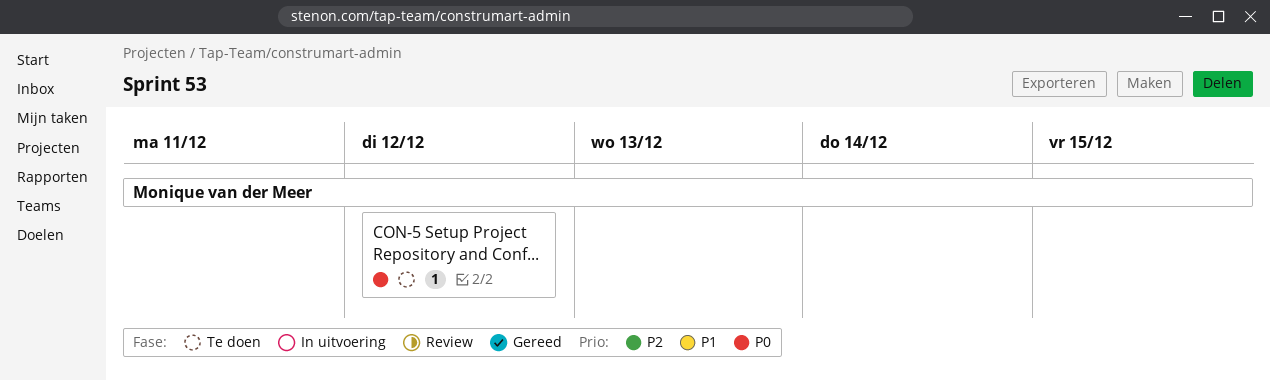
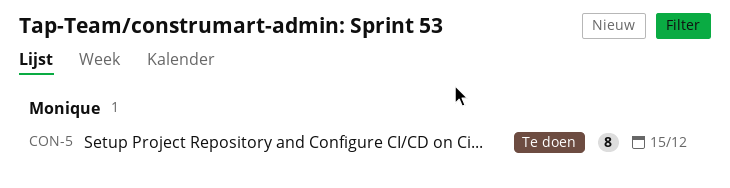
CON-5, estimate: 1 -> 8
CON-5, due: Dec 12 -> Dec 15

